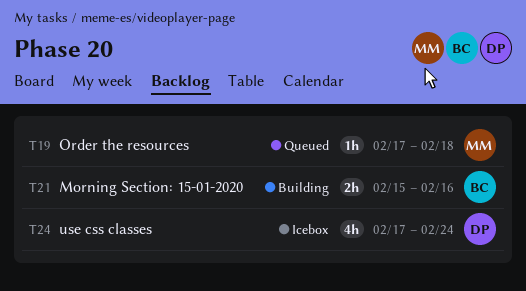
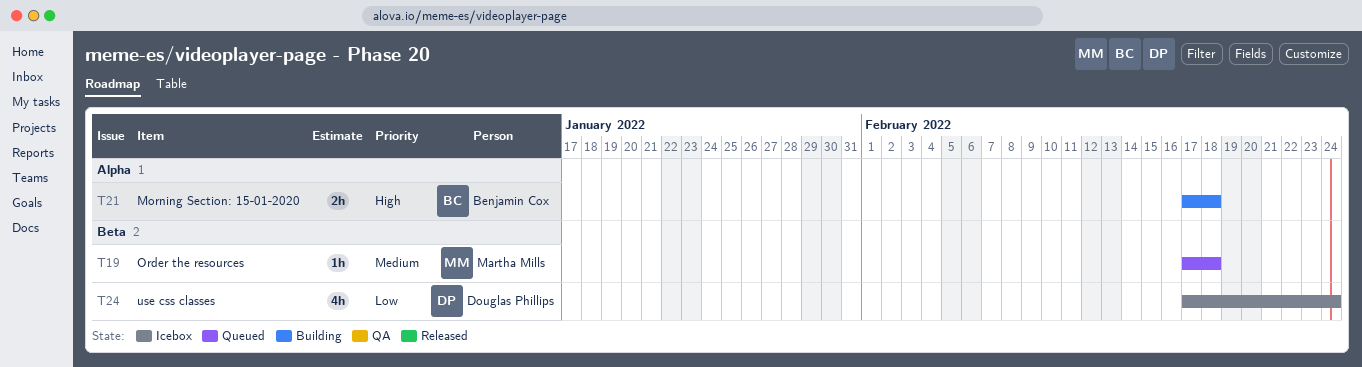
T21, start: Feb 15 -> Feb 17
T21, due: Feb 16 -> Feb 18

